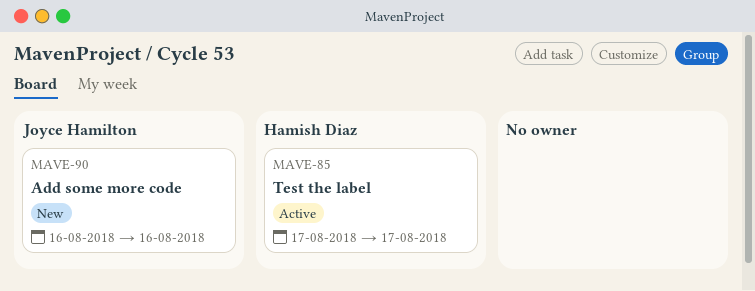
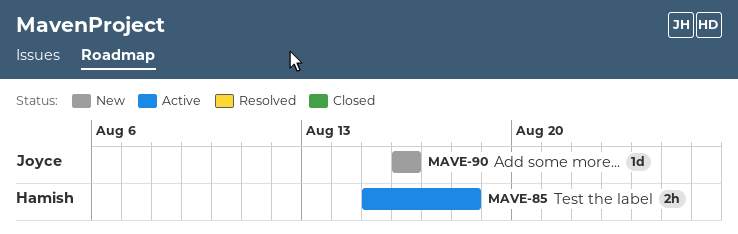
MAVE-85, start: Aug 17 -> Aug 15
MAVE-85, due: Aug 17 -> Aug 18

